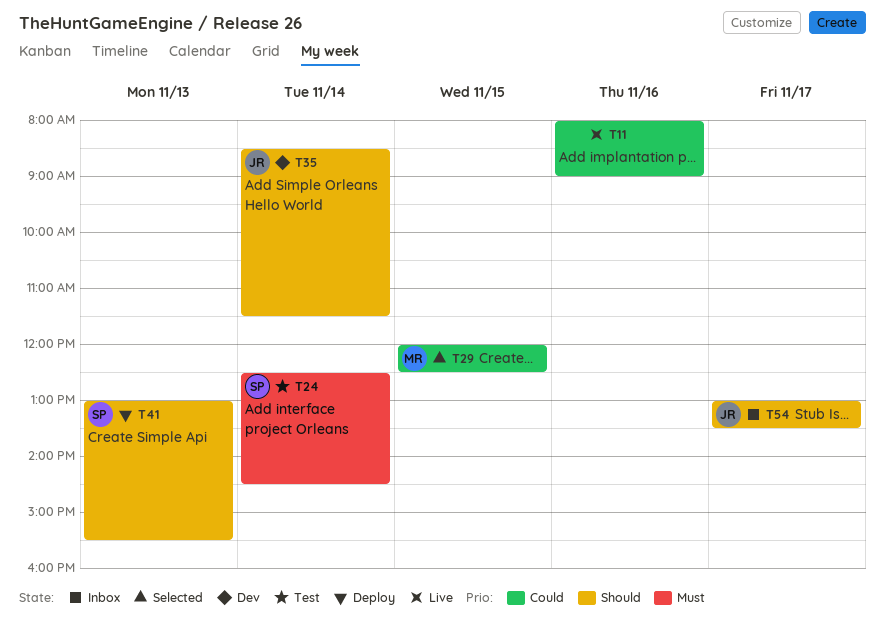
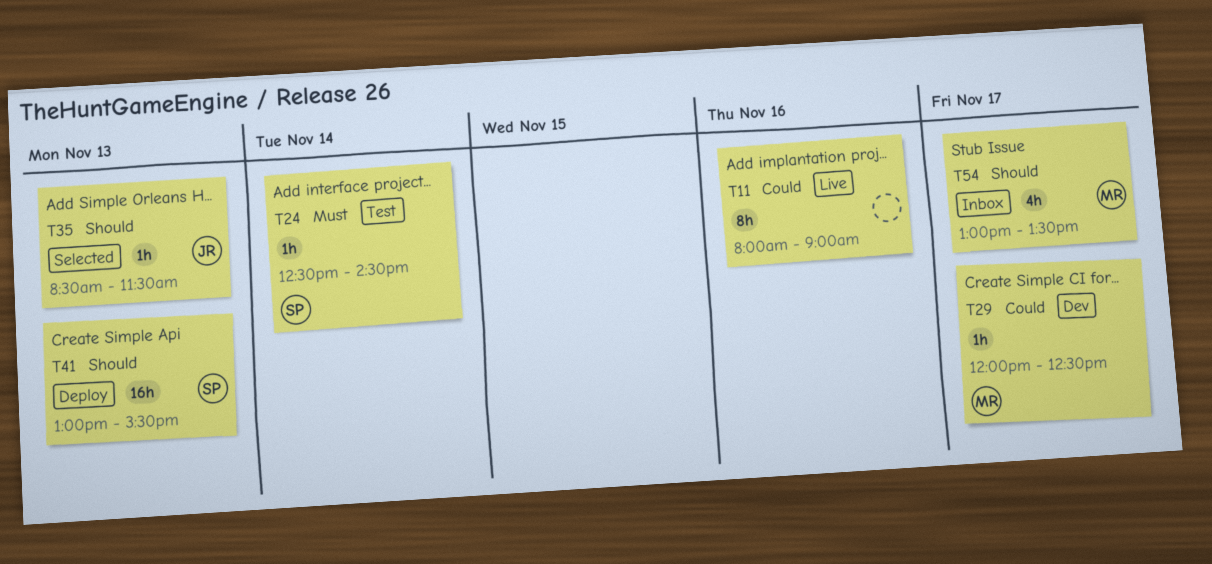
T29, status: Selected -> Dev
T29, day: Nov 15 -> Nov 17
T35, status: Dev -> Selected
T35, day: Nov 14 -> Nov 13
T54, owner: JR -> MR

